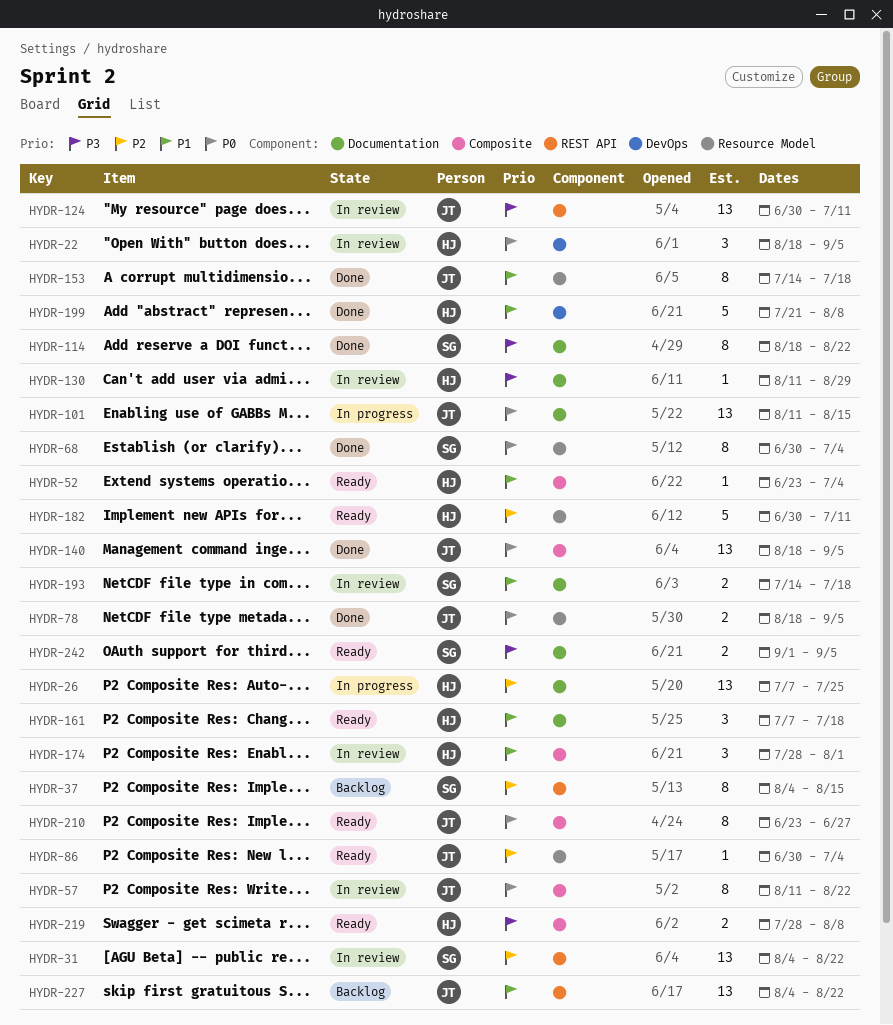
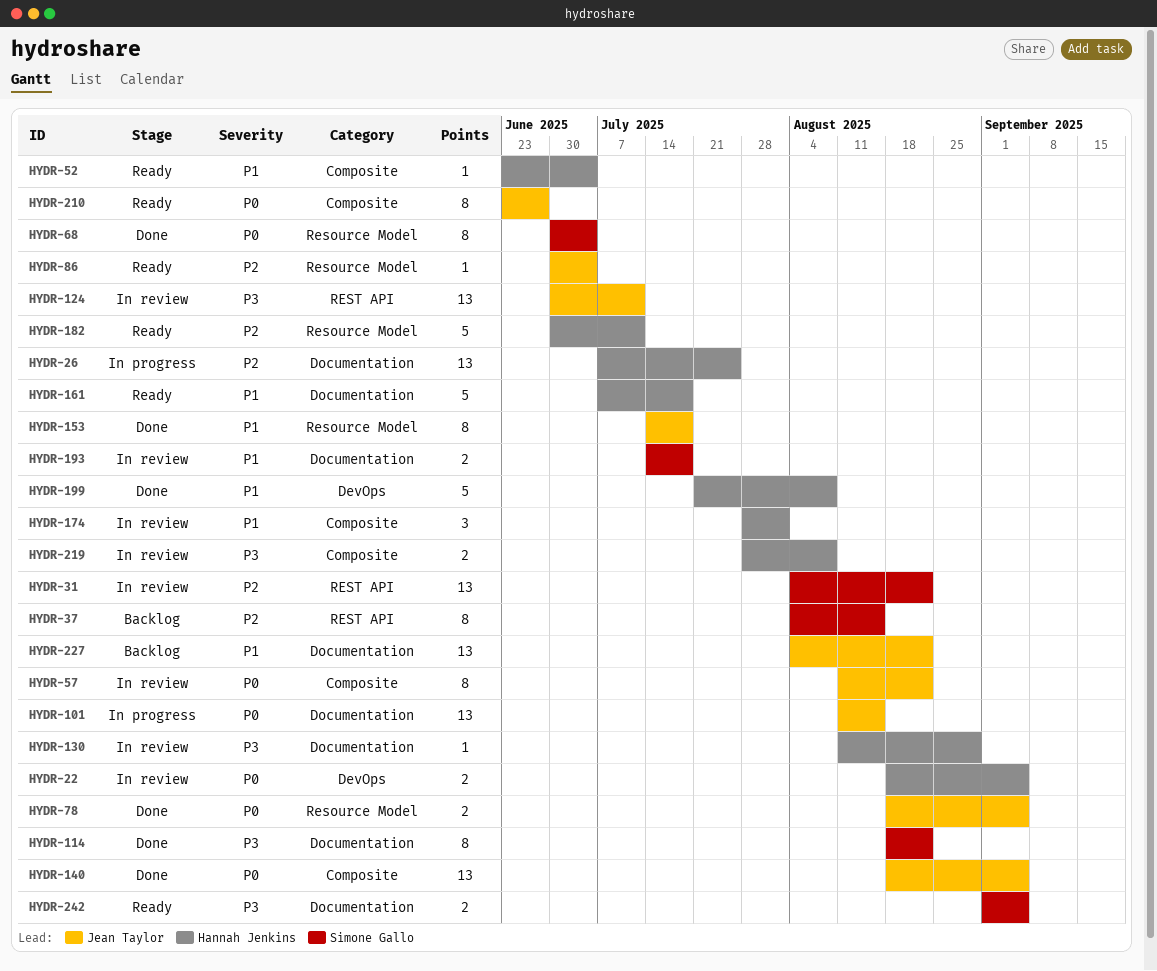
HYDR-22, estimate: 3 -> 2
HYDR-161, estimate: 3 -> 5
HYDR-219, status: Ready -> In review
HYDR-227, label: REST API -> Documentation

